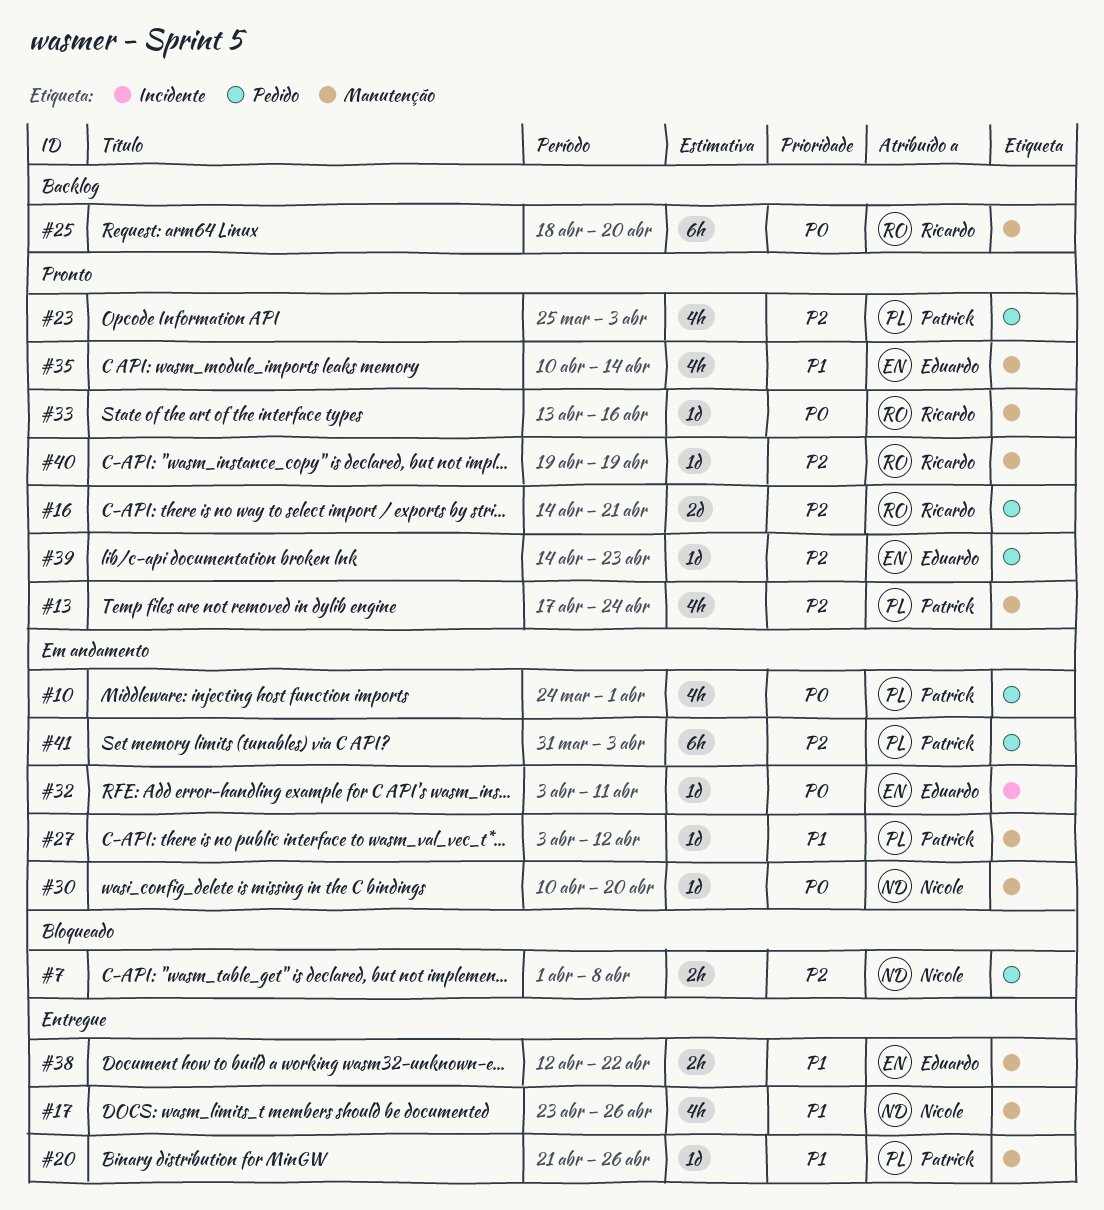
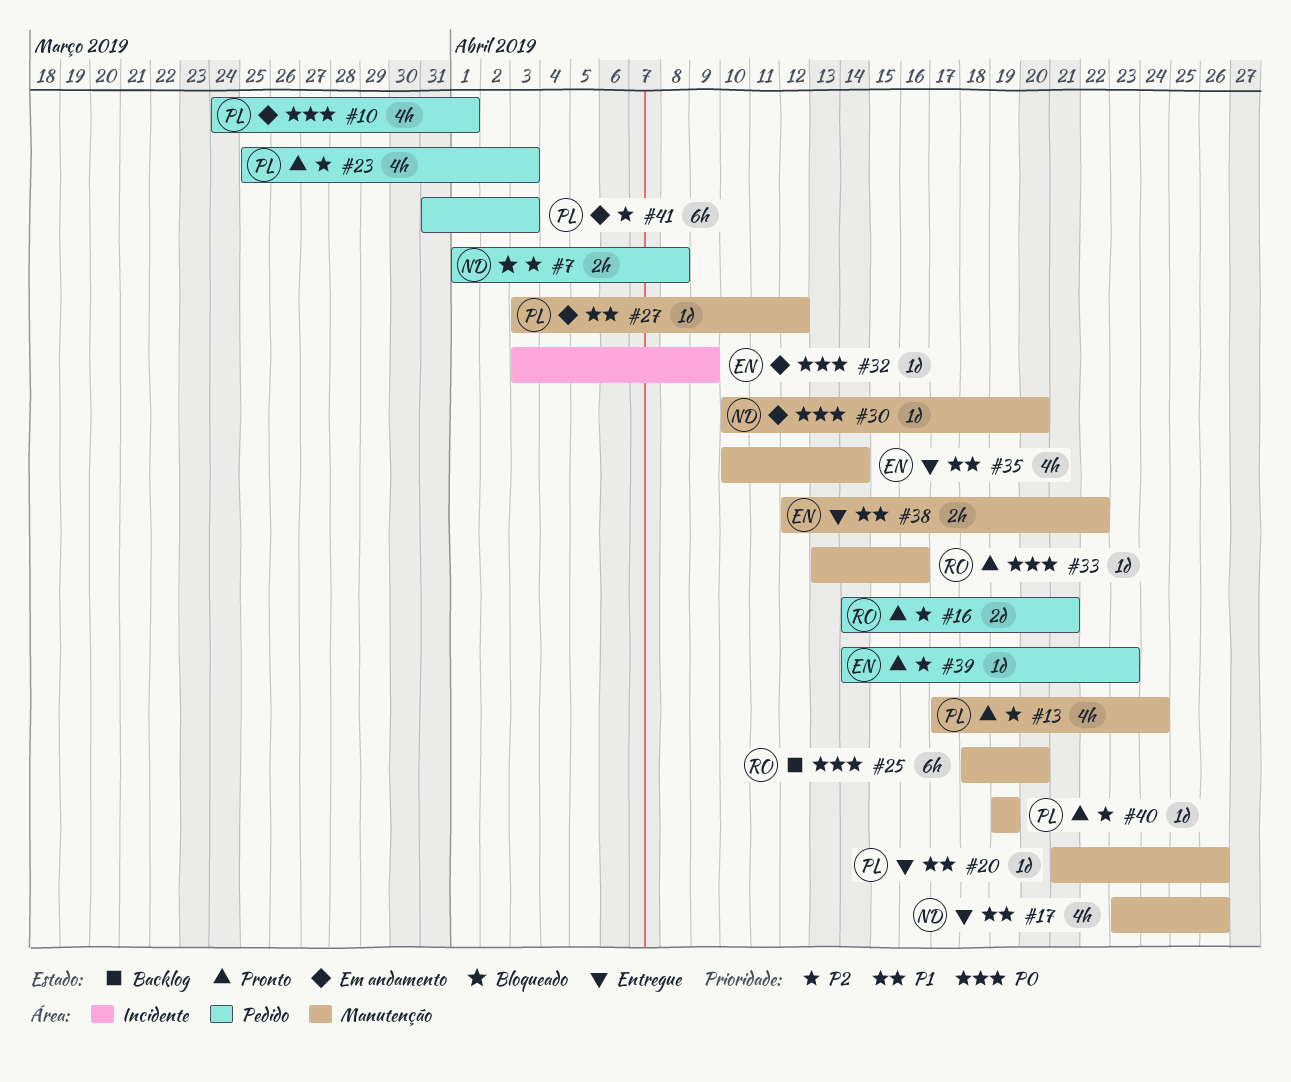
#32, due: Apr 11 -> Apr 9
#35, status: Pronto -> Entregue
#40, owner: Ricardo -> Patrick

